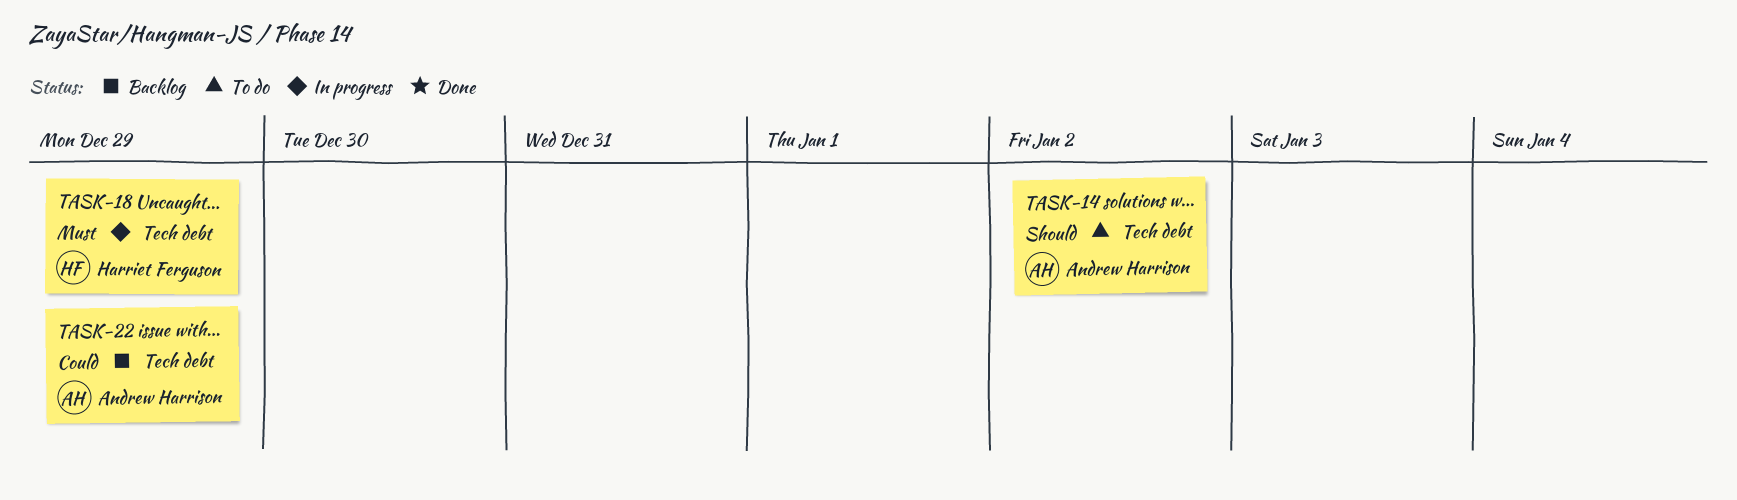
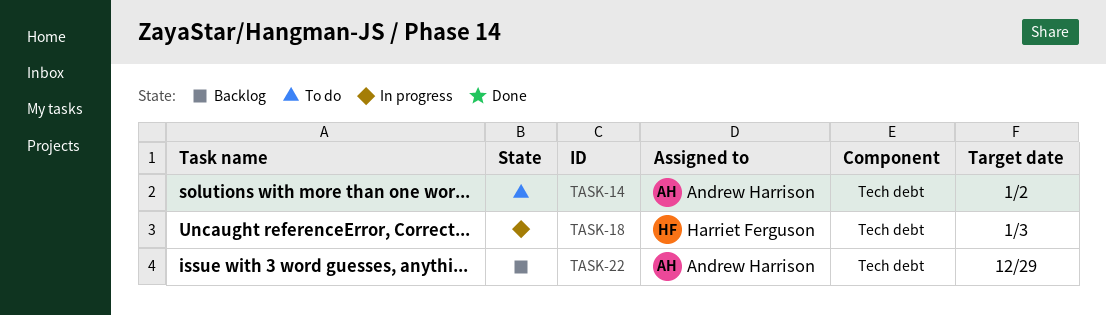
TASK-18, due: Dec 29 -> Jan 3

